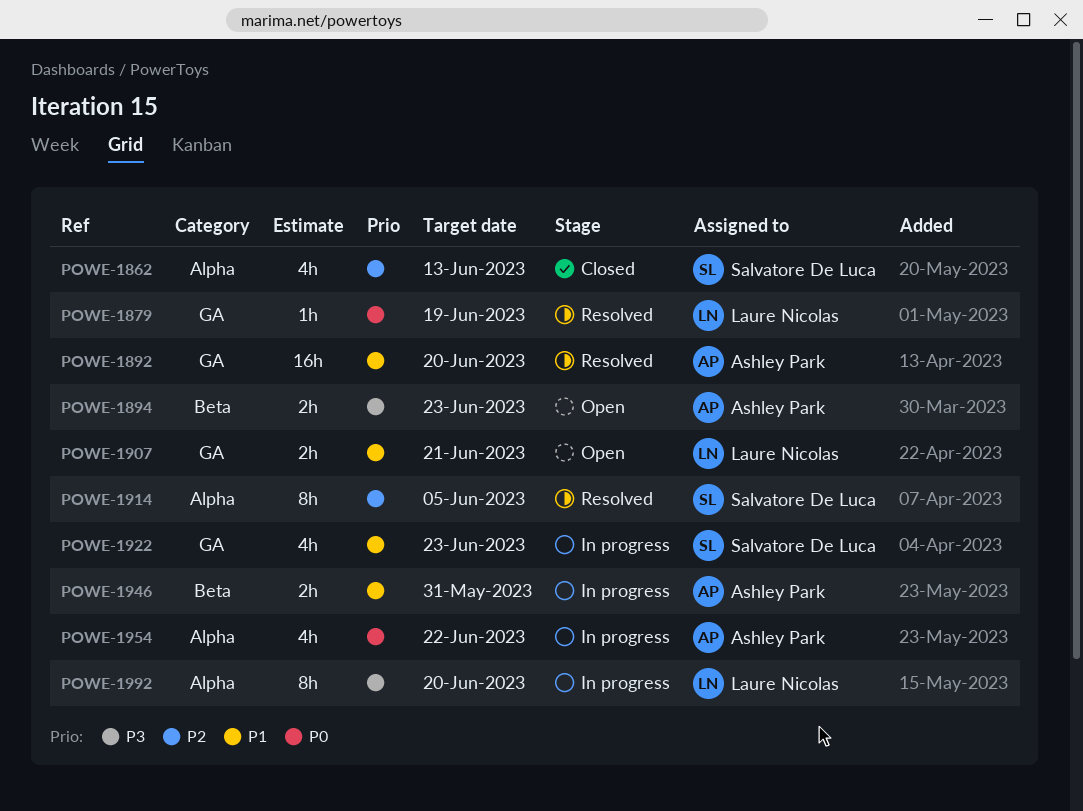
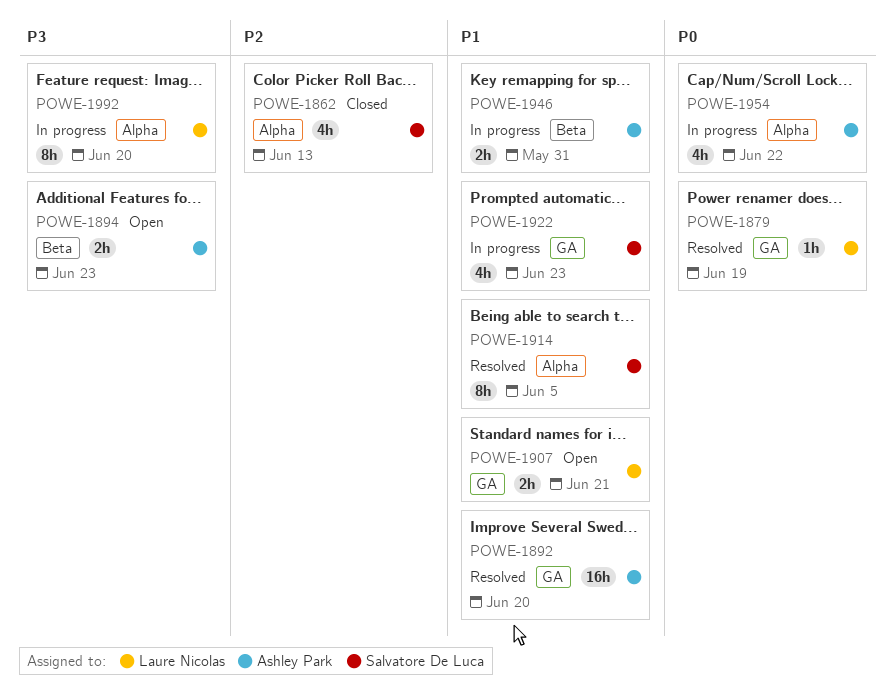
POWE-1914, priority: P2 -> P1

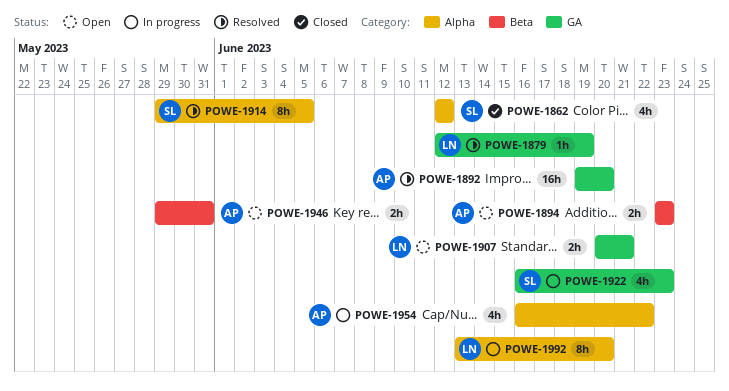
POWE-1862, due: Jun 13 -> Jun 12
POWE-1946, status: In progress -> Open

